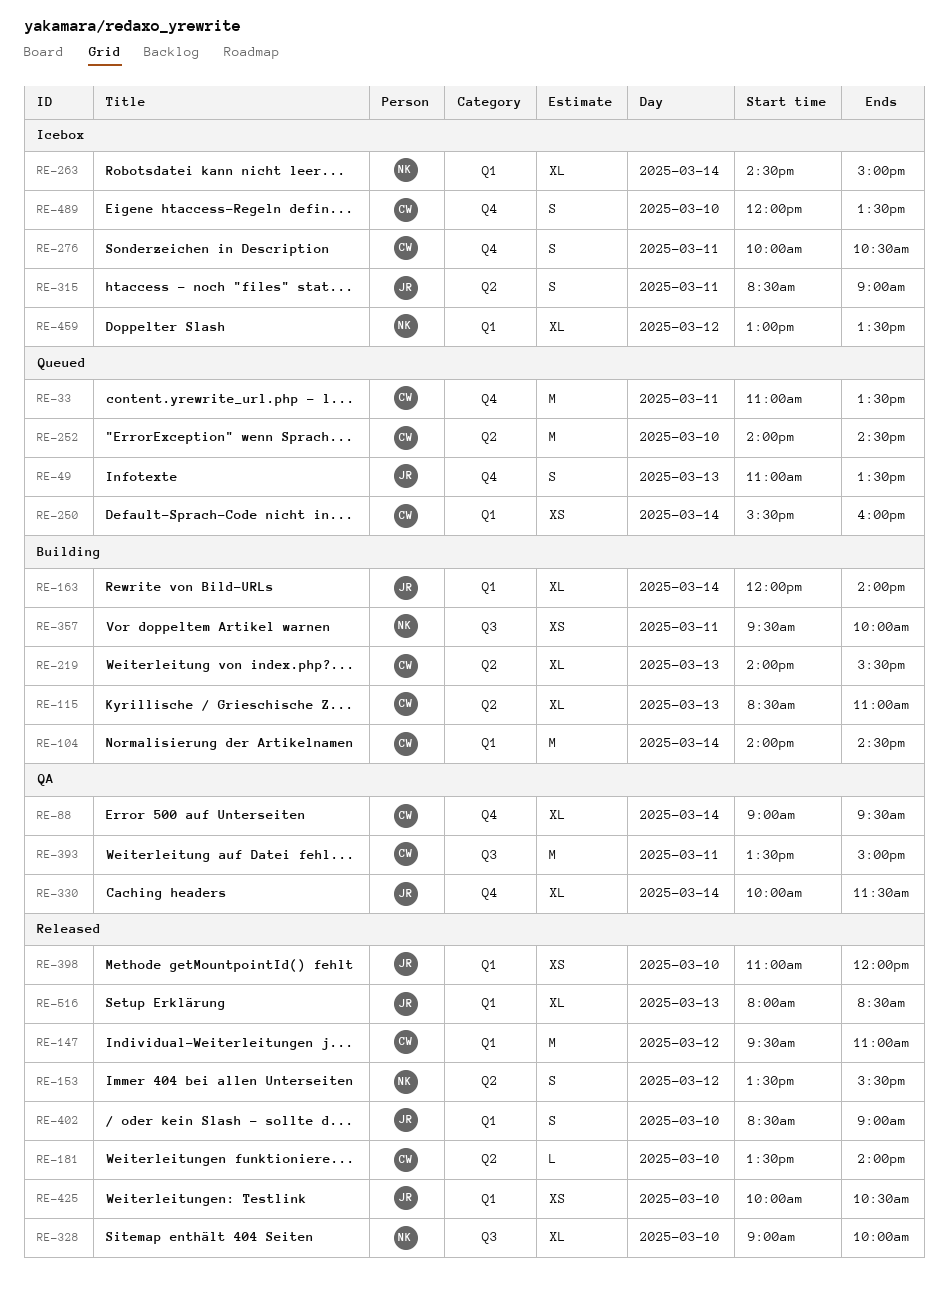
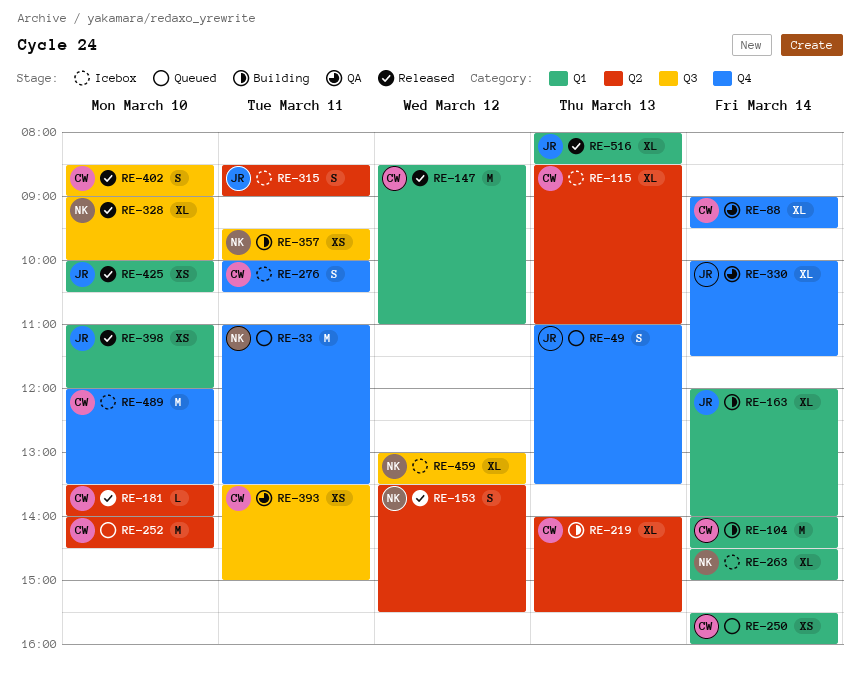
RE-33, owner: CW -> NK
RE-115, status: Building -> Icebox
RE-147, begins: 09:30 -> 08:30
RE-393, estimate: M -> XS
RE-402, owner: JR -> CW
RE-402, label: Q1 -> Q3
RE-459, label: Q1 -> Q3
RE-489, estimate: S -> M

